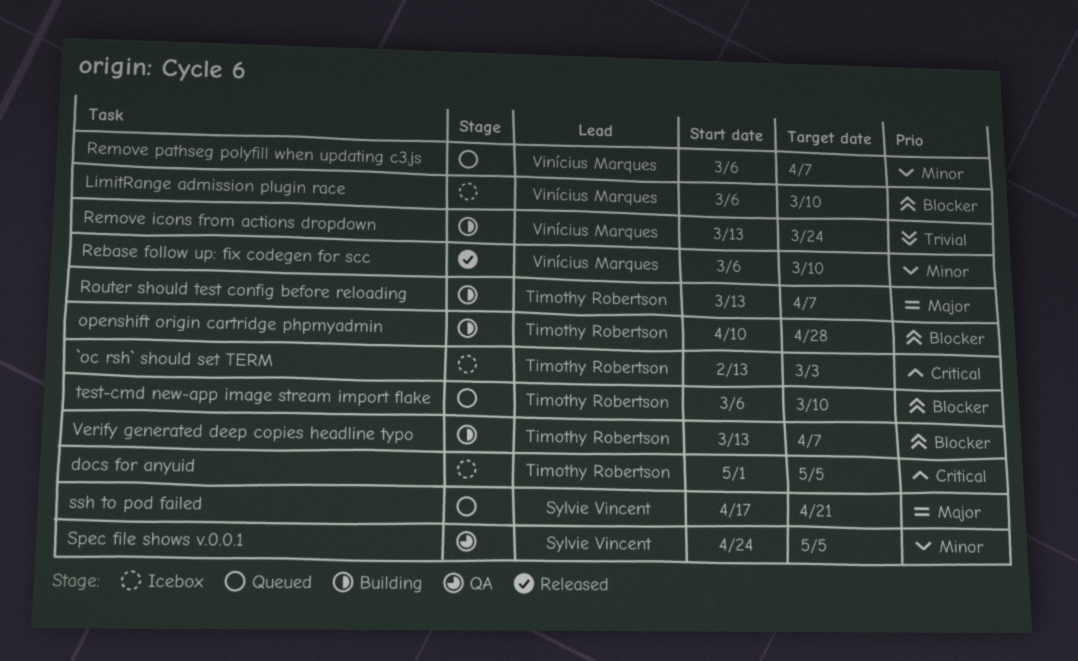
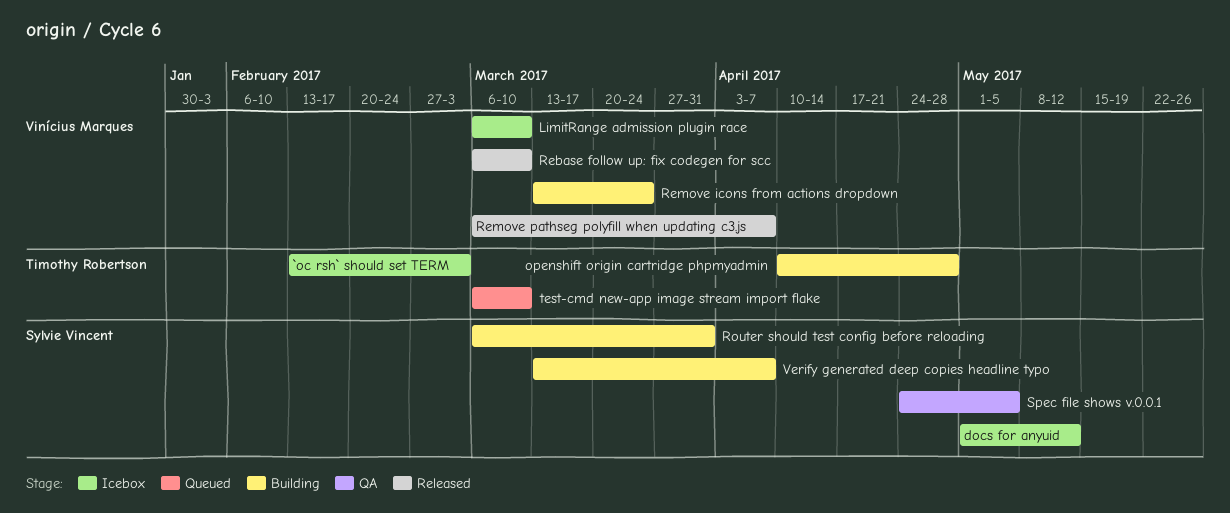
docs for anyuid, owner: Timothy Robertson -> Sylvie Vincent
docs for anyuid, due: May 5 -> May 12
Remove pathseg polyfill when updating c3.js, status: Queued -> Released
Router should test config before reloading, owner: Timothy Robertson -> Sylvie Vincent
Router should test config before reloading, start: Mar 13 -> Mar 6
Router should test config before reloading, due: Apr 7 -> Mar 31
ssh to pod failed: present -> none
Verify generated deep copies headline typo, owner: Timothy Robertson -> Sylvie Vincent

